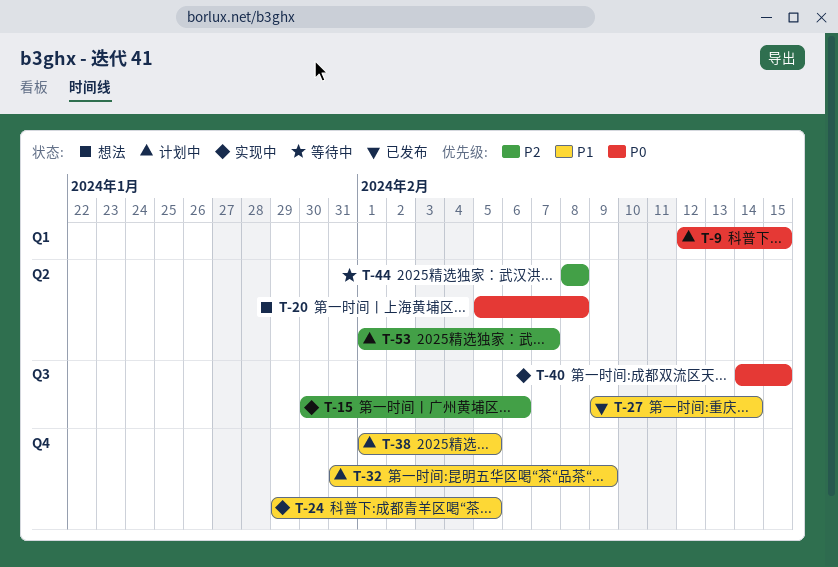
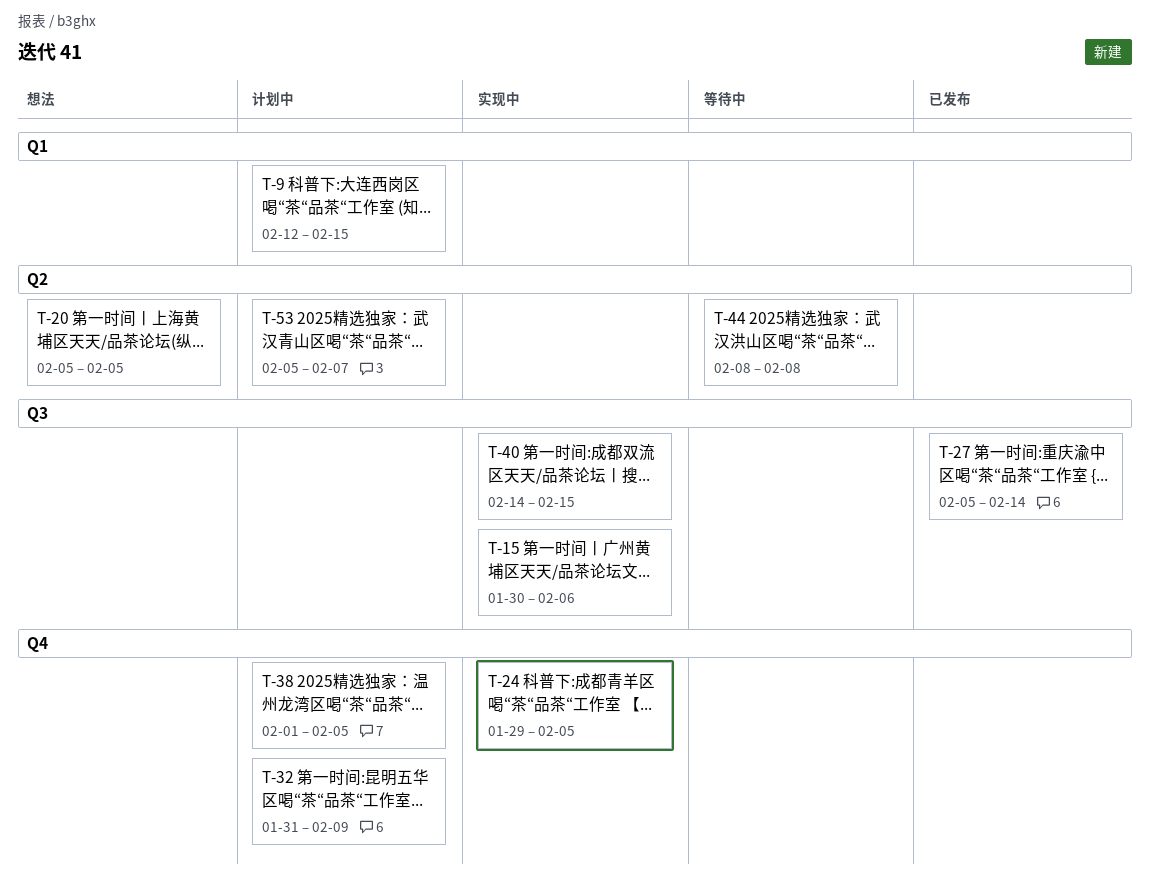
T-20, due: Feb 8 -> Feb 5
T-27, start: Feb 9 -> Feb 5
T-53, start: Feb 1 -> Feb 5

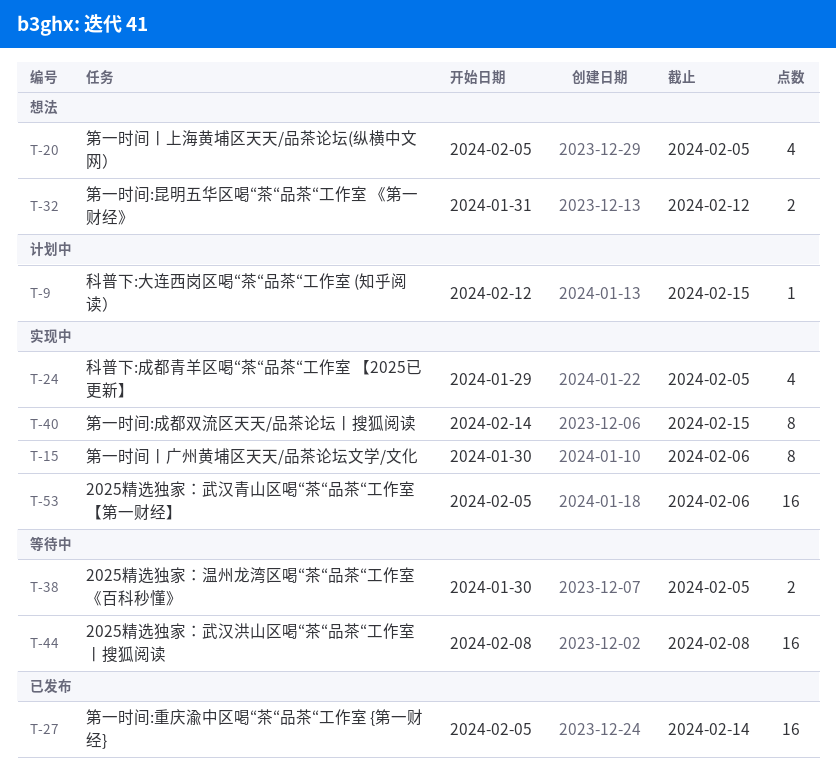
T-32, status: 计划中 -> 想法
T-32, due: Feb 9 -> Feb 12
T-38, status: 计划中 -> 等待中
T-38, start: Feb 1 -> Jan 30
T-53, status: 计划中 -> 实现中
T-53, due: Feb 7 -> Feb 6

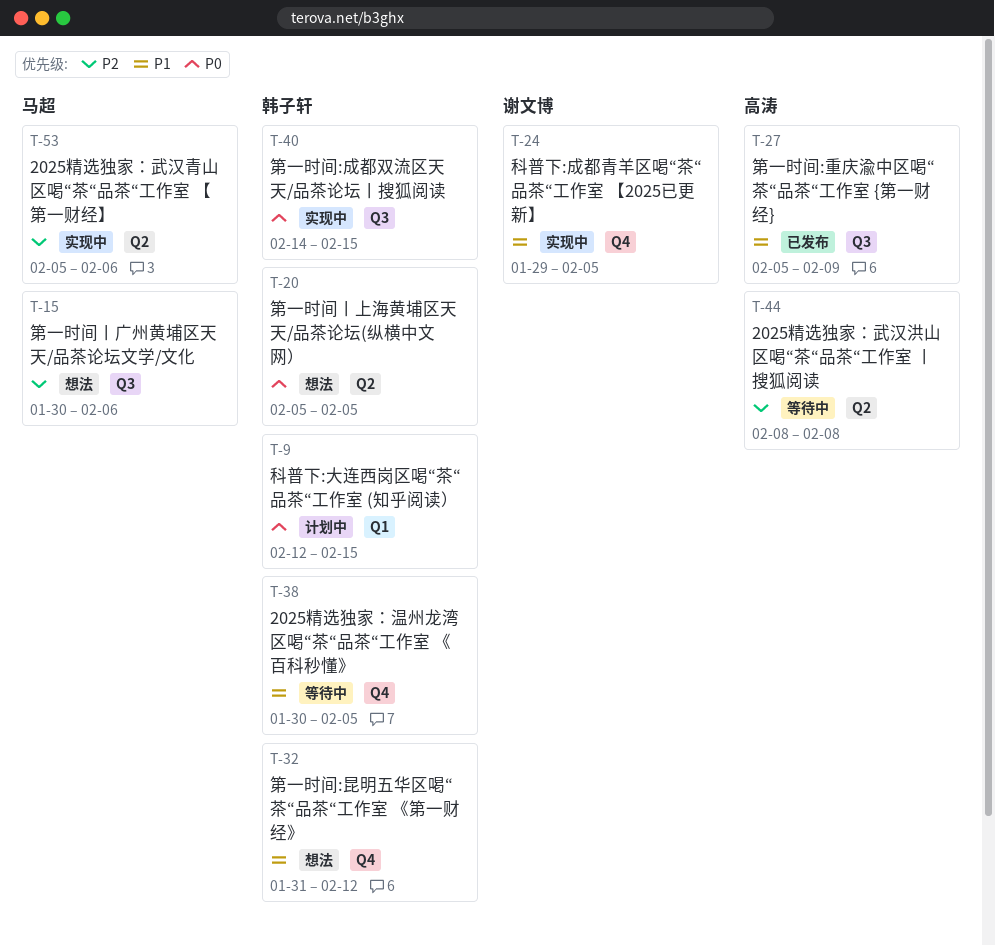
T-15, status: 实现中 -> 想法
T-27, due: Feb 14 -> Feb 9

